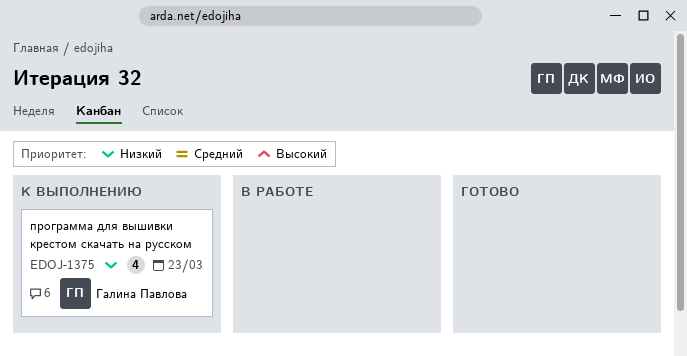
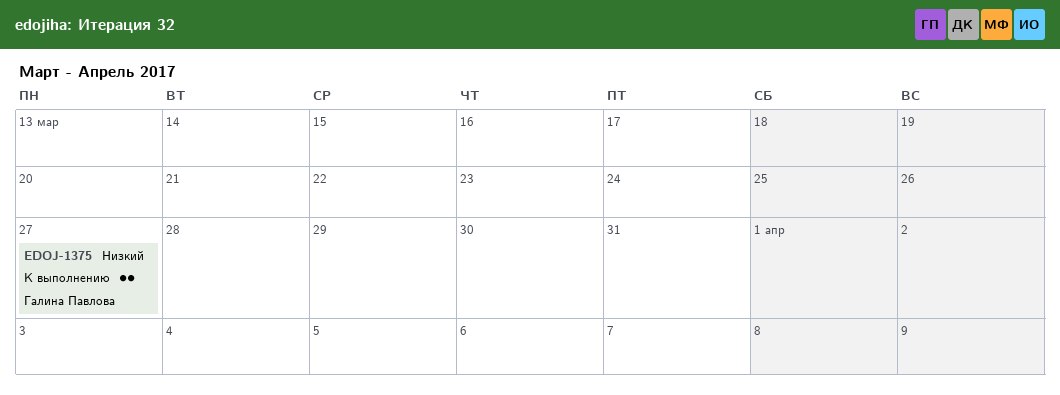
EDOJ-1375, estimate: 4 -> 2
EDOJ-1375, due: Mar 23 -> Mar 27

